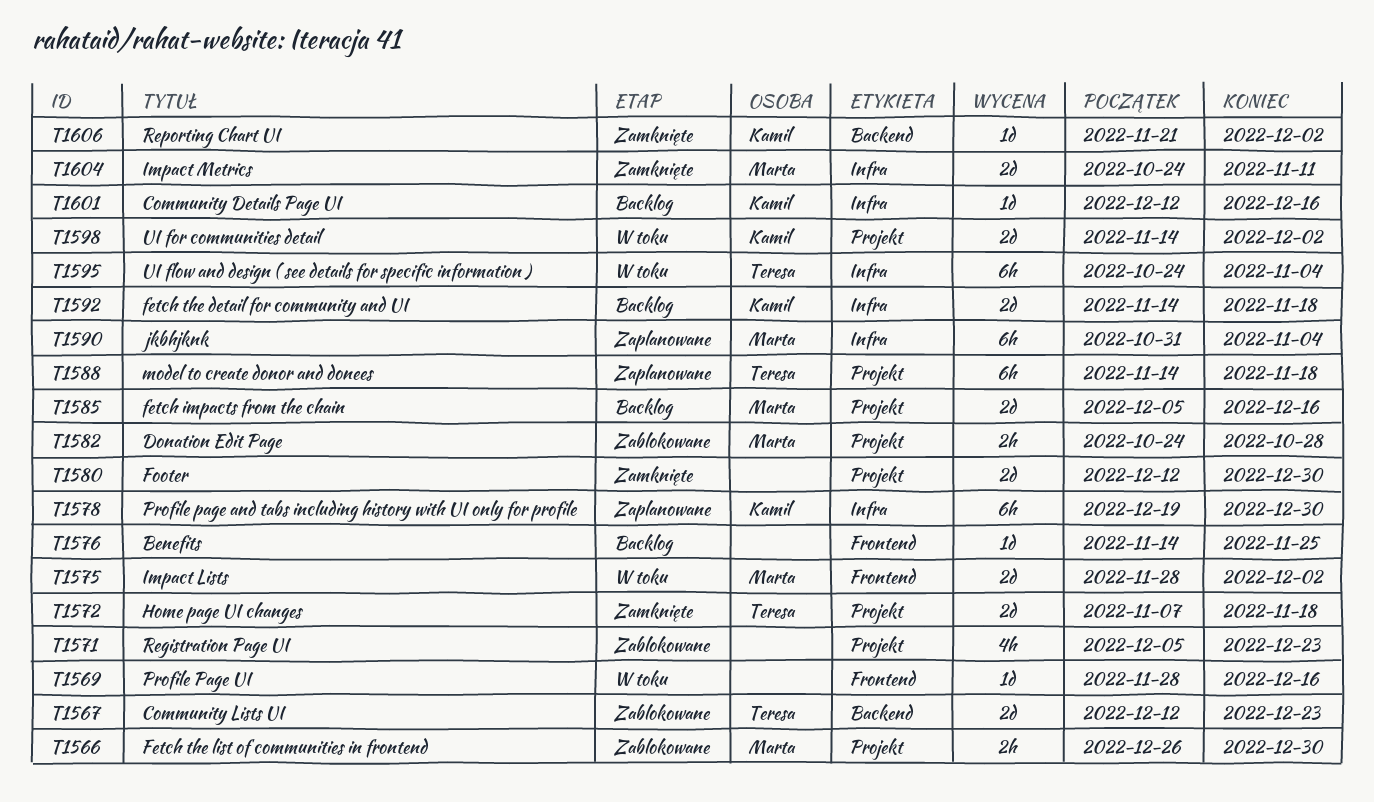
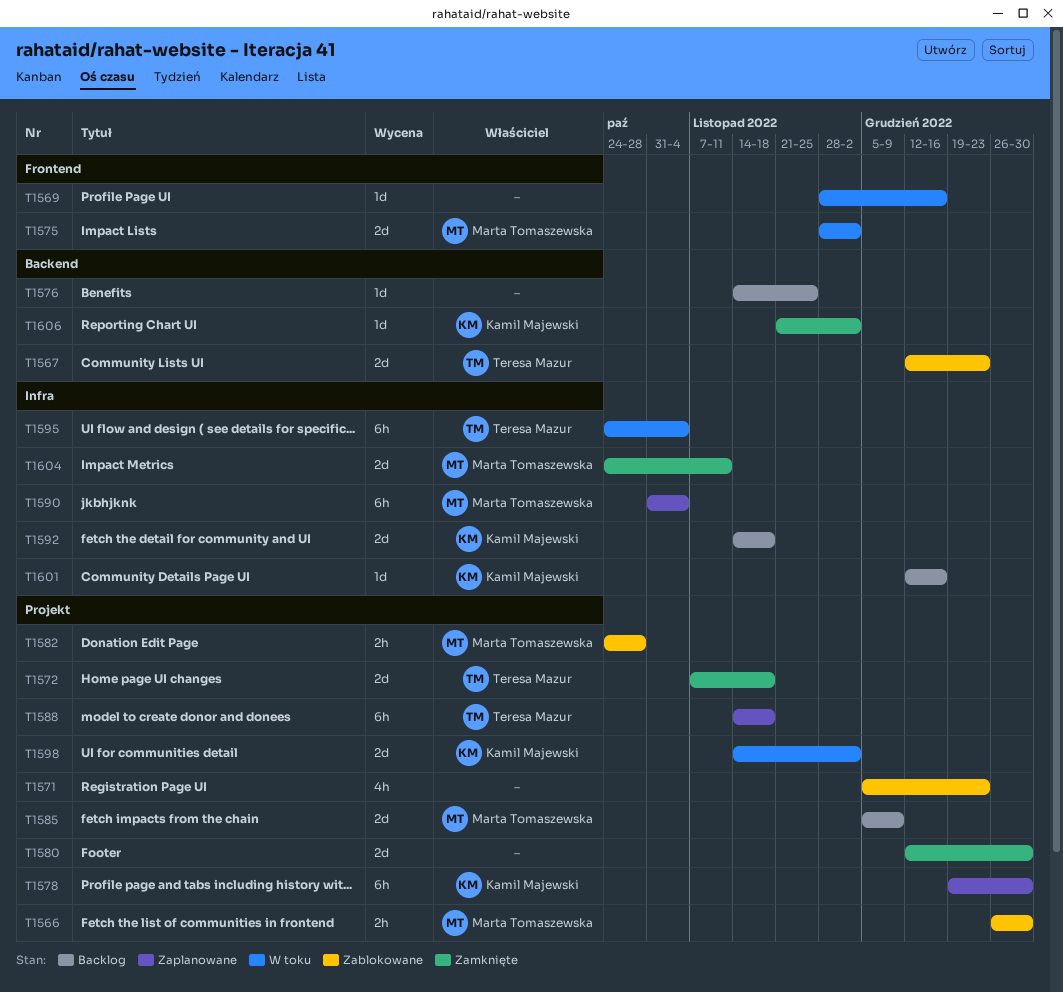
T1576, label: Frontend -> Backend
T1578, label: Infra -> Projekt
T1585, due: Dec 16 -> Dec 9

